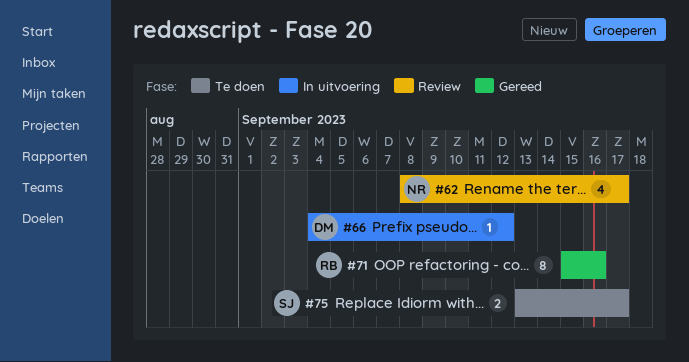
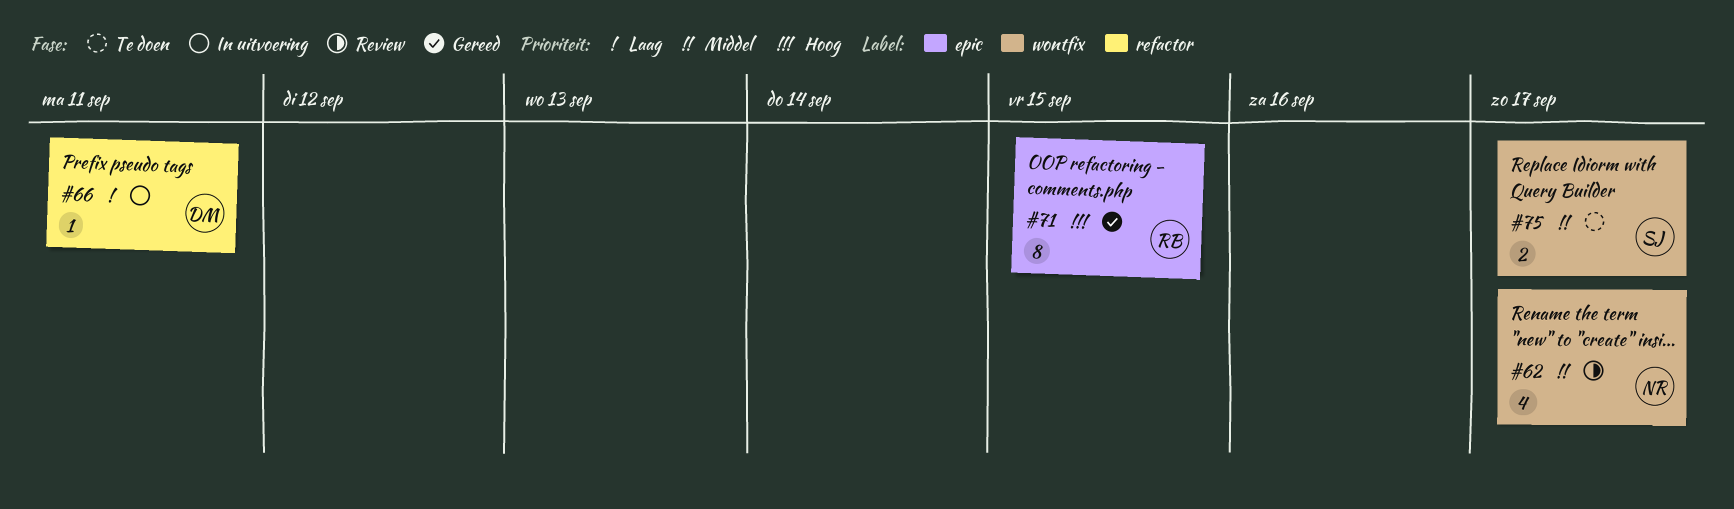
#66, due: Sep 12 -> Sep 11
#71, due: Sep 16 -> Sep 15

